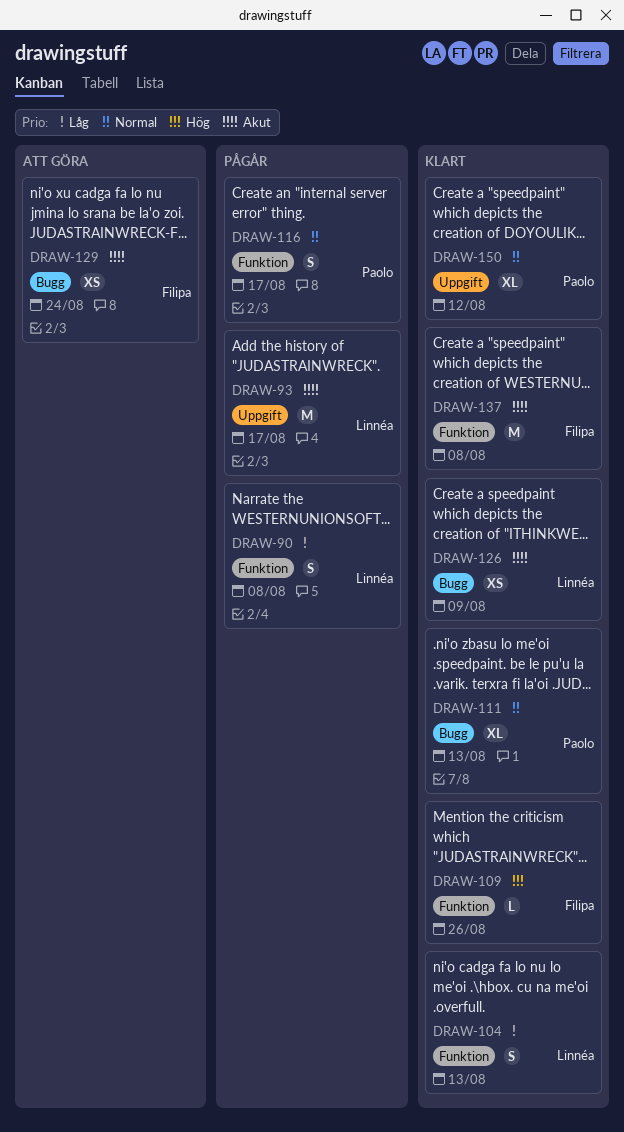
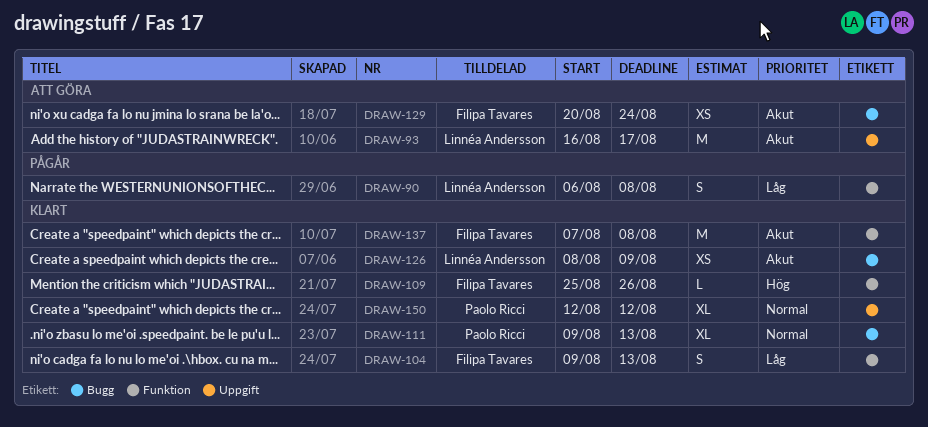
DRAW-93, status: Pågår -> Att göra
DRAW-104, owner: Linnéa Andersson -> Filipa Tavares
DRAW-116: present -> none

